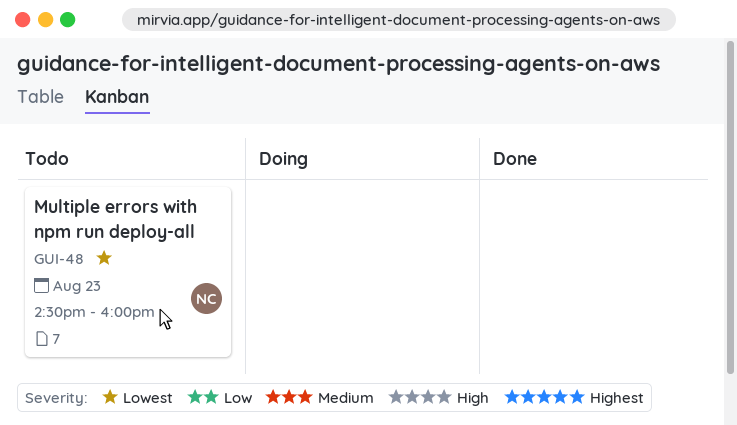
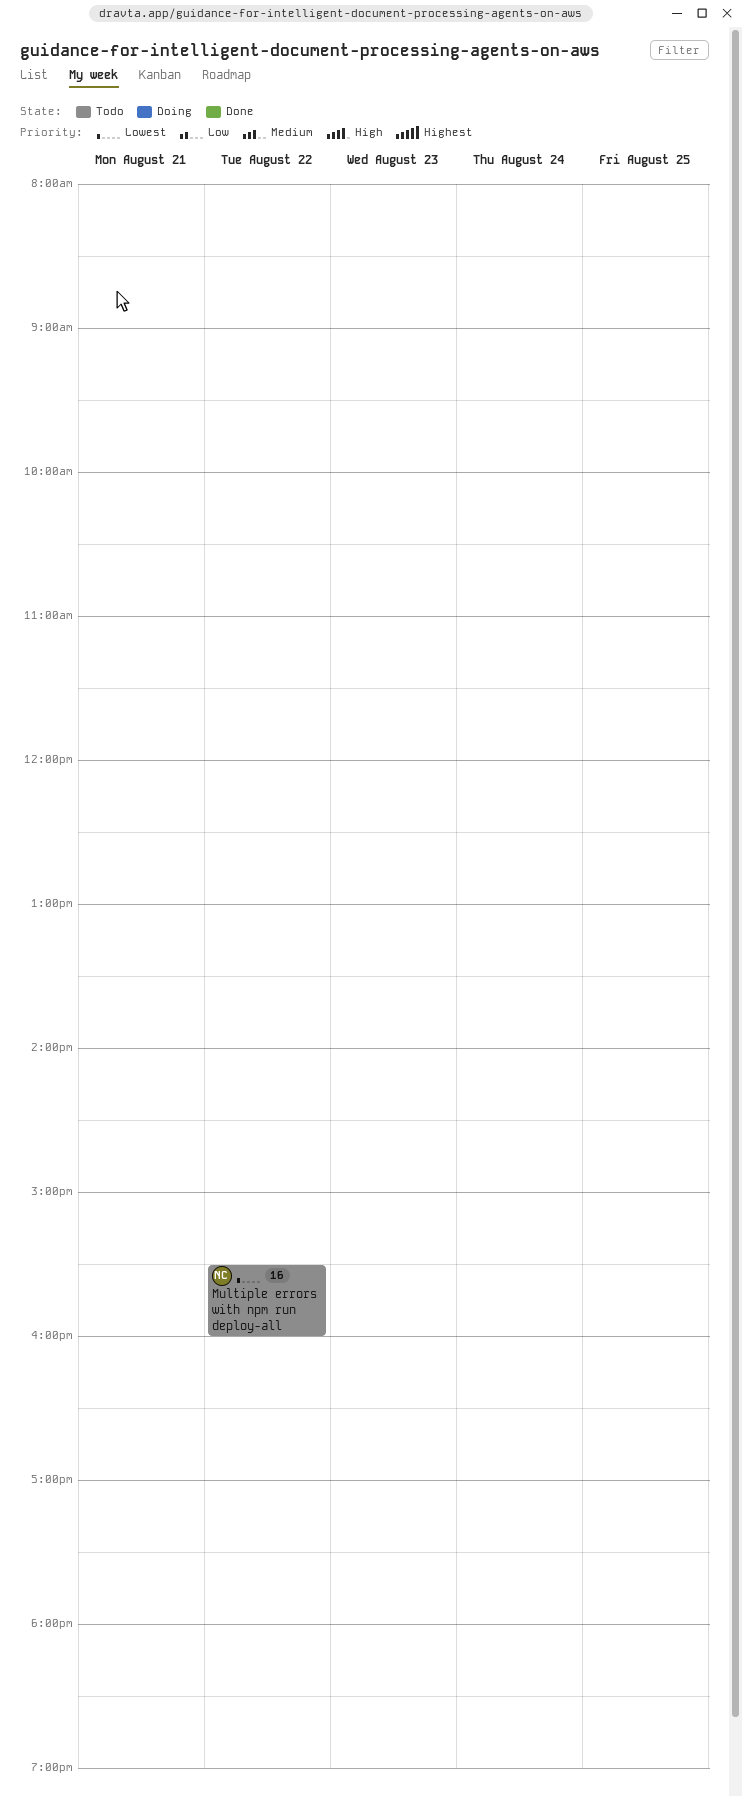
Multiple errors with npm run deploy-all, day: Aug 23 -> Aug 22
Multiple errors with npm run deploy-all, begins: 14:30 -> 15:30

